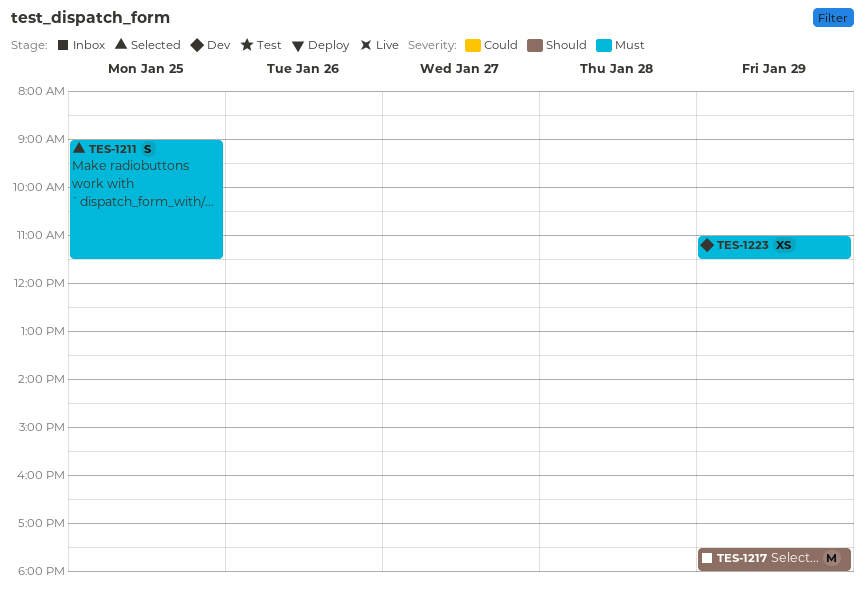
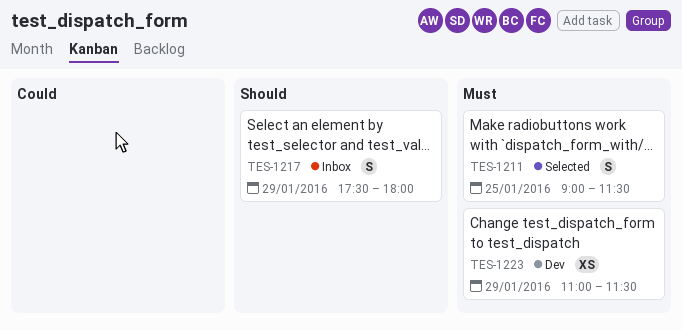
TES-1217, estimate: M -> S

